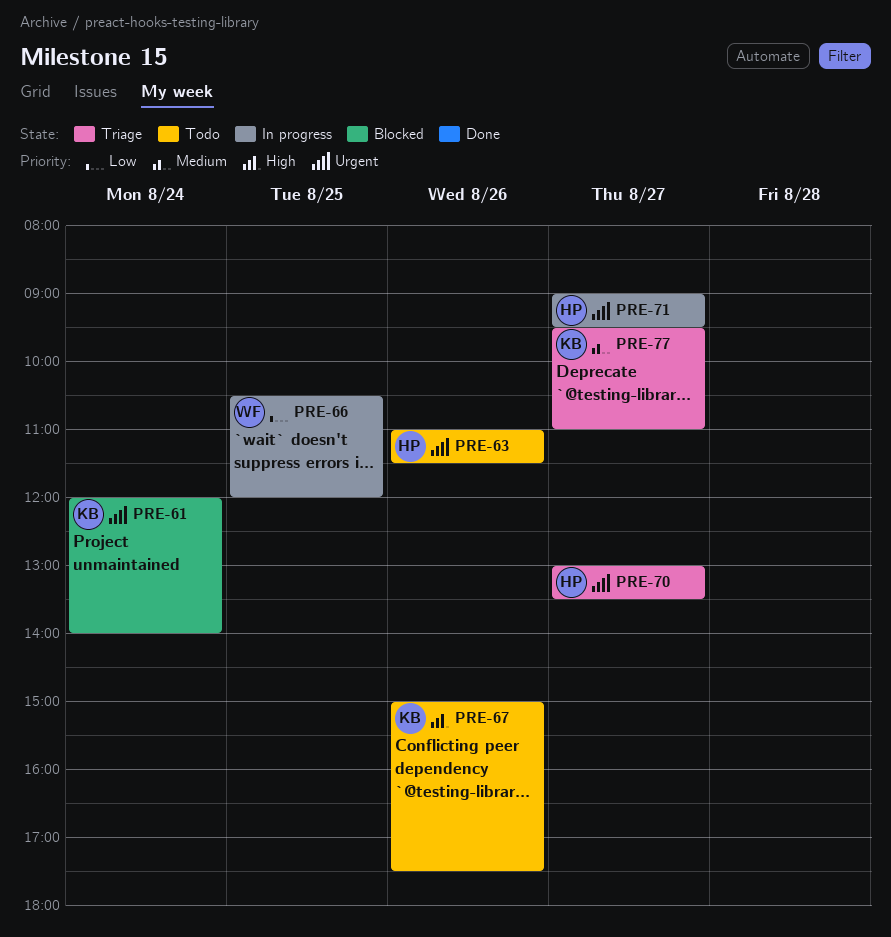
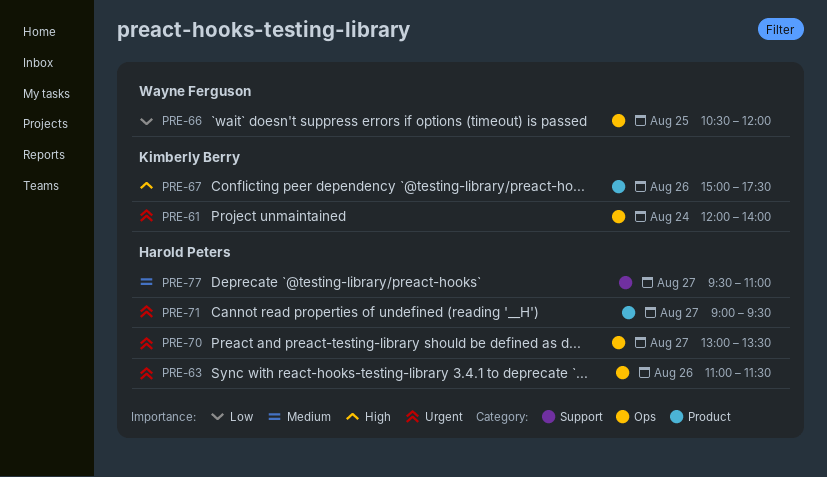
PRE-77, owner: Kimberly Berry -> Harold Peters

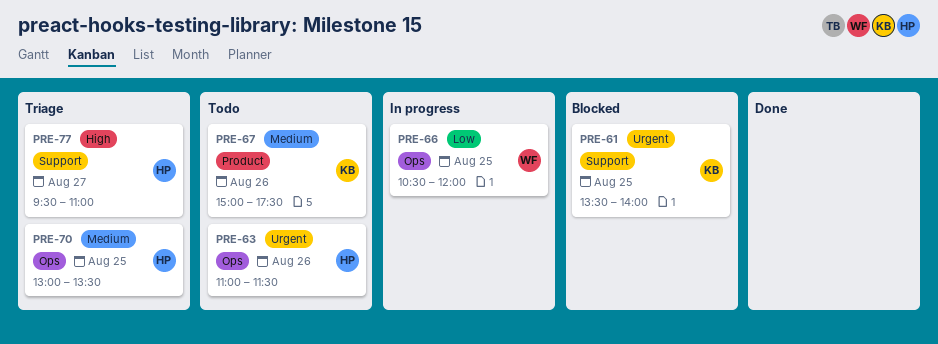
PRE-61, label: Ops -> Support
PRE-61, day: Aug 24 -> Aug 25
PRE-61, begins: 12:00 -> 13:30
PRE-67, priority: High -> Medium
PRE-70, priority: Urgent -> Medium
PRE-70, day: Aug 27 -> Aug 25
PRE-71: present -> none
PRE-77, priority: Medium -> High

